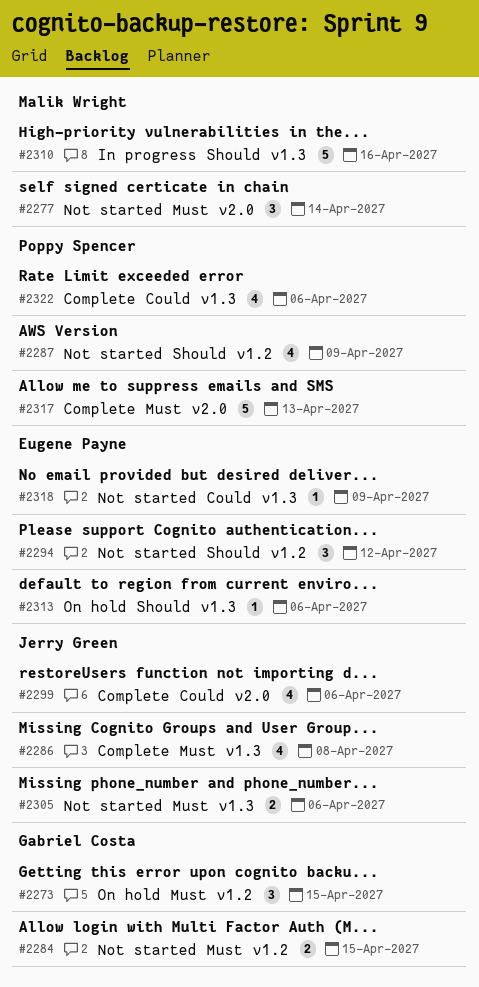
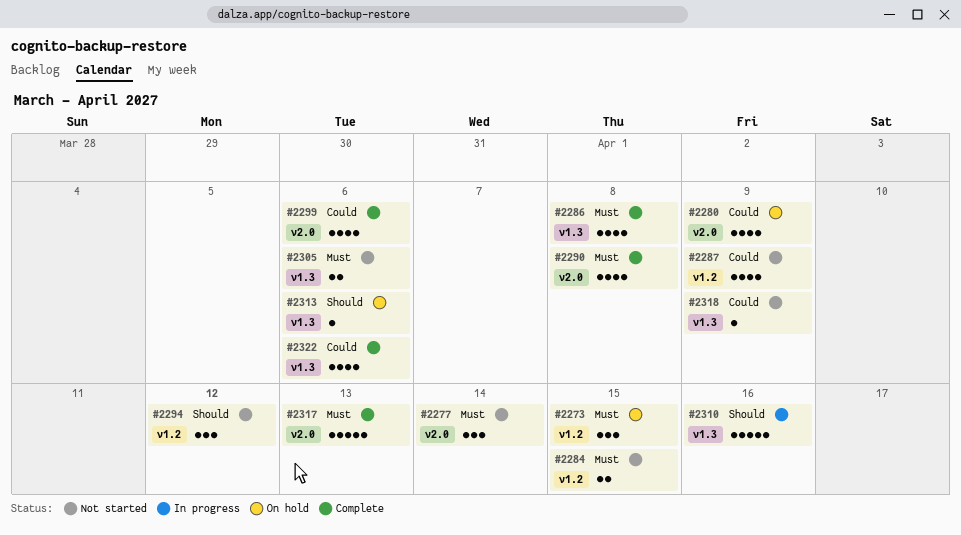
#2280: none -> present
#2287, priority: Should -> Could
#2290: none -> present

